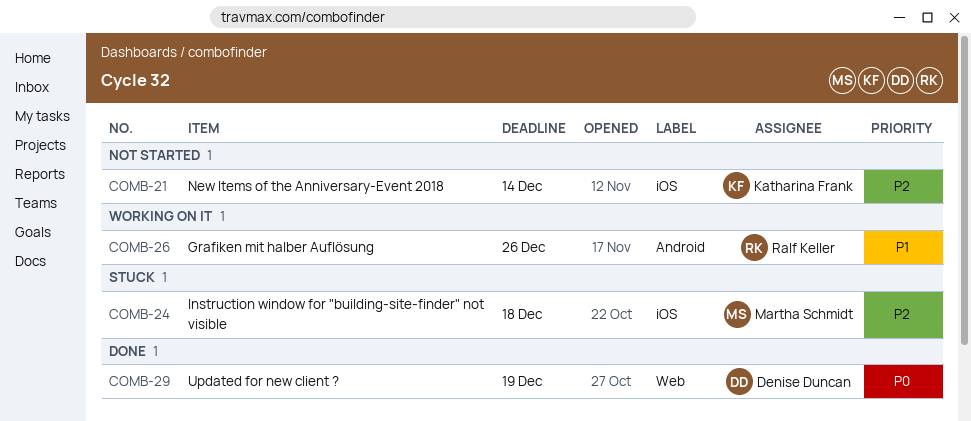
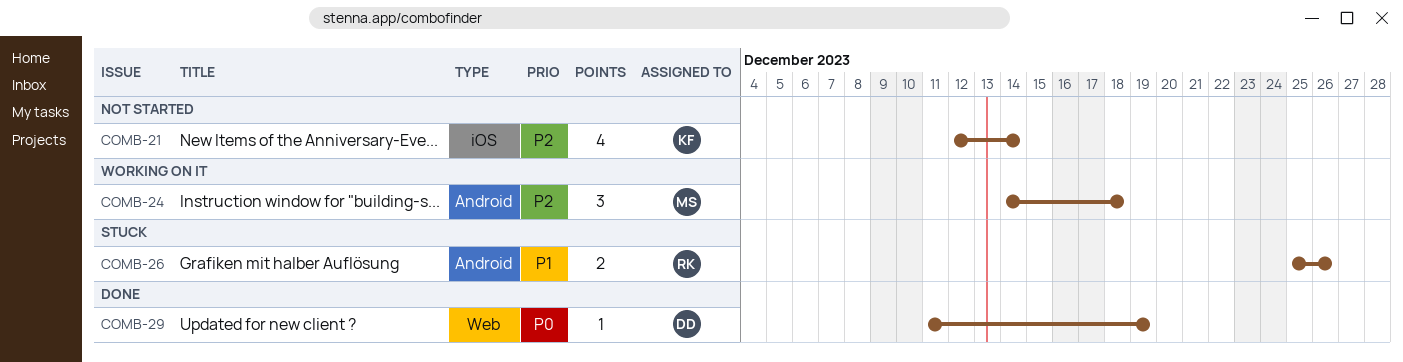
COMB-24, status: Stuck -> Working on it
COMB-24, label: iOS -> Android
COMB-26, status: Working on it -> Stuck

